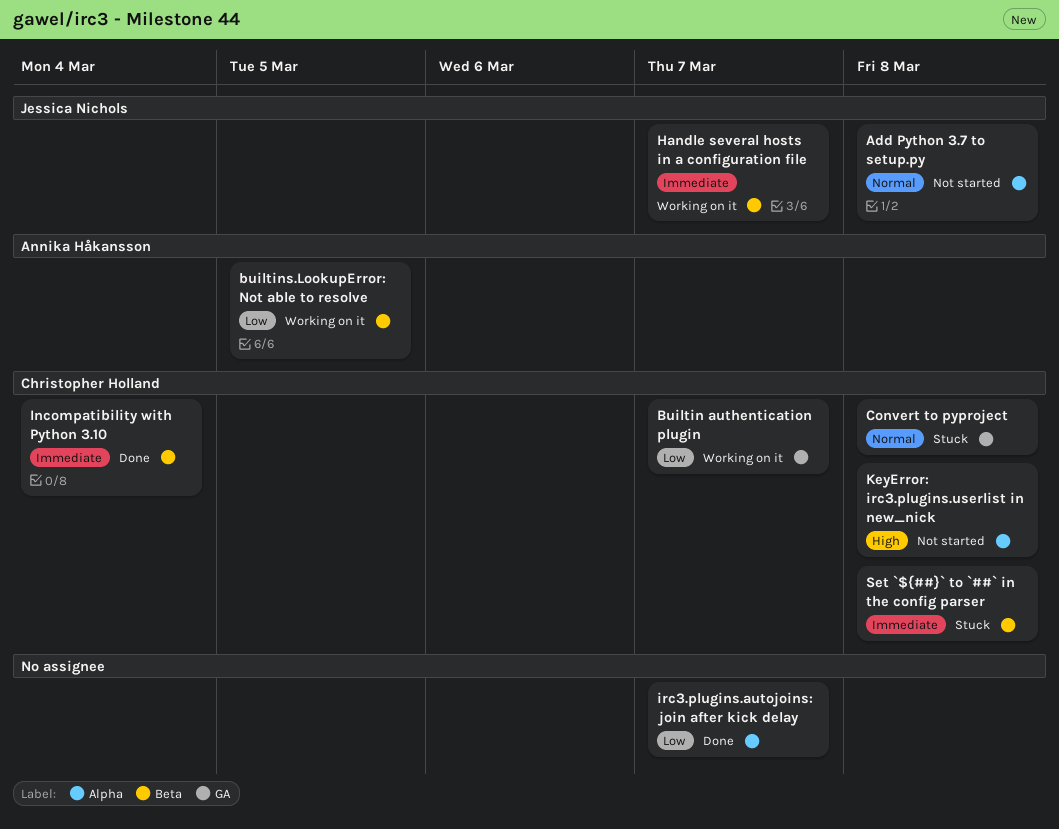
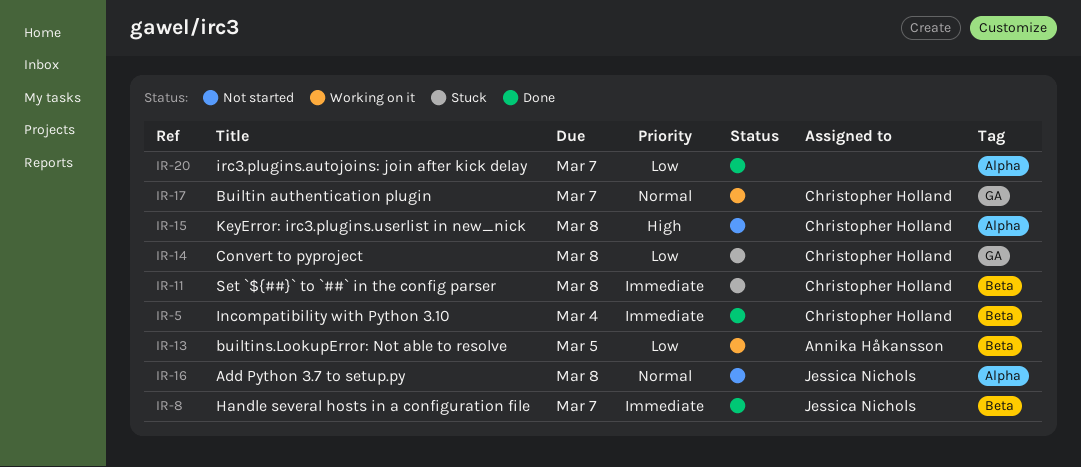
Builtin authentication plugin, priority: Low -> Normal
Convert to pyproject, priority: Normal -> Low
Handle several hosts in a configuration file, status: Working on it -> Done

